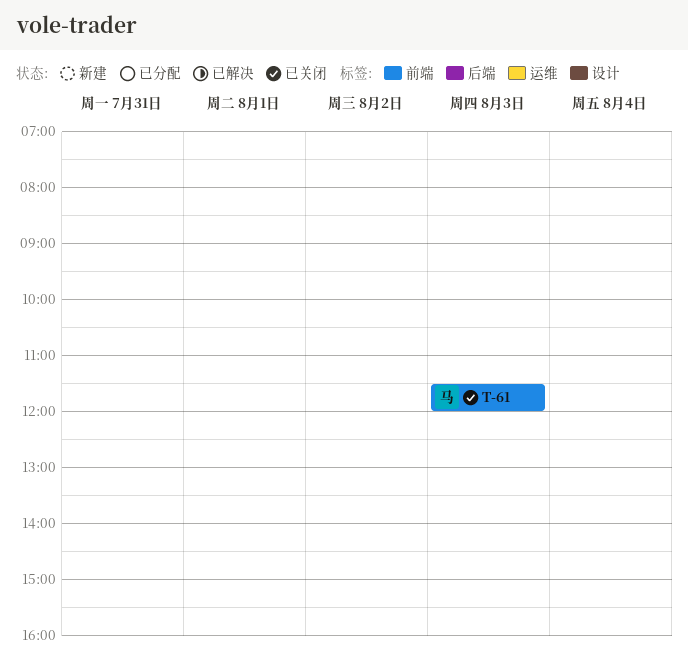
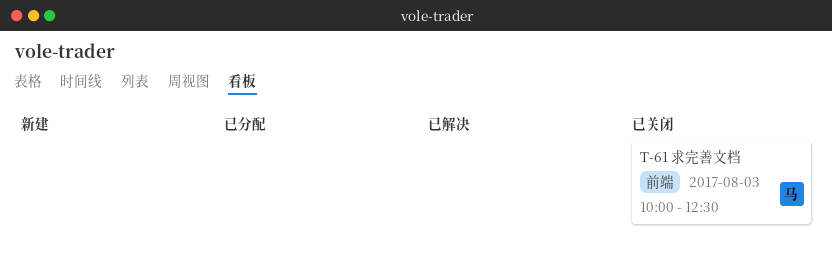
T-61, begins: 11:30 -> 10:00
T-61, ends: 12:00 -> 12:30

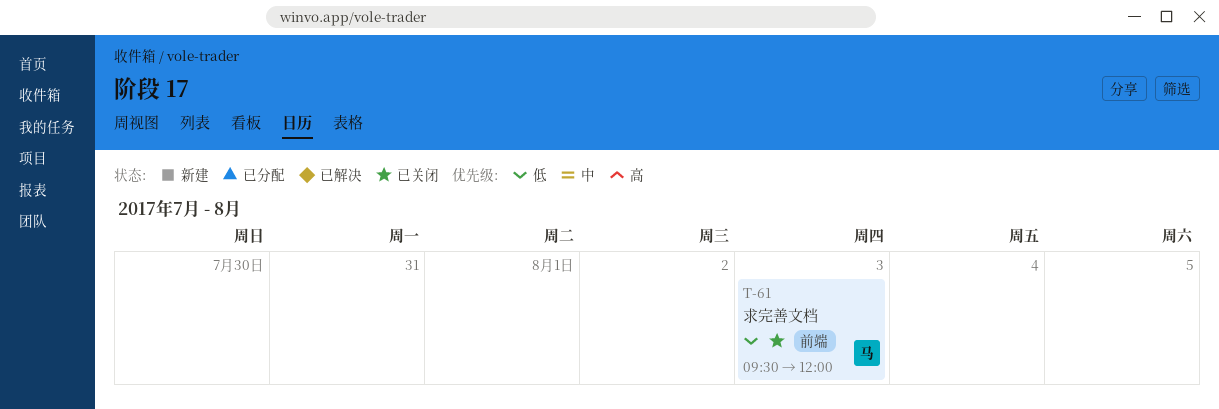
T-61, begins: 10:00 -> 09:30
T-61, ends: 12:30 -> 12:00

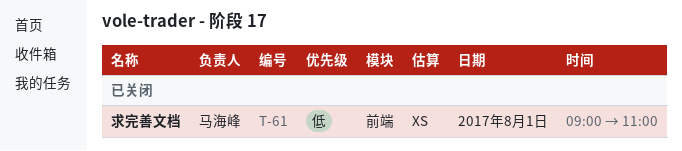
T-61, day: Aug 3 -> Aug 1
T-61, begins: 09:30 -> 09:00
T-61, ends: 12:00 -> 11:00

